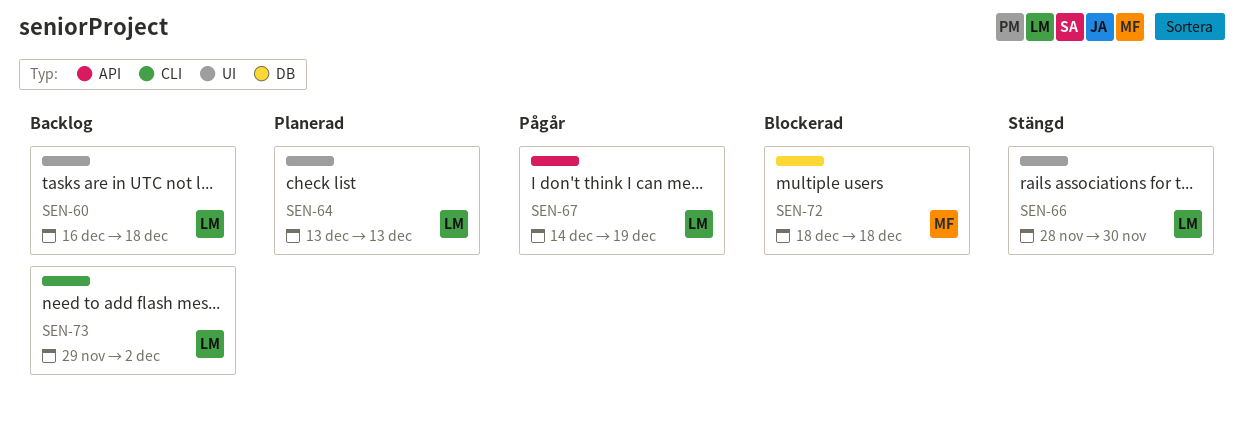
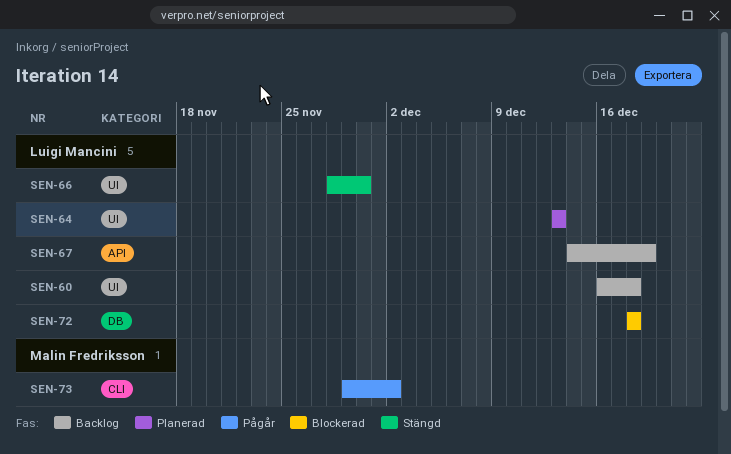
SEN-67, status: Pågår -> Backlog
SEN-72, owner: Malin Fredriksson -> Luigi Mancini
SEN-73, status: Backlog -> Pågår
SEN-73, owner: Luigi Mancini -> Malin Fredriksson

